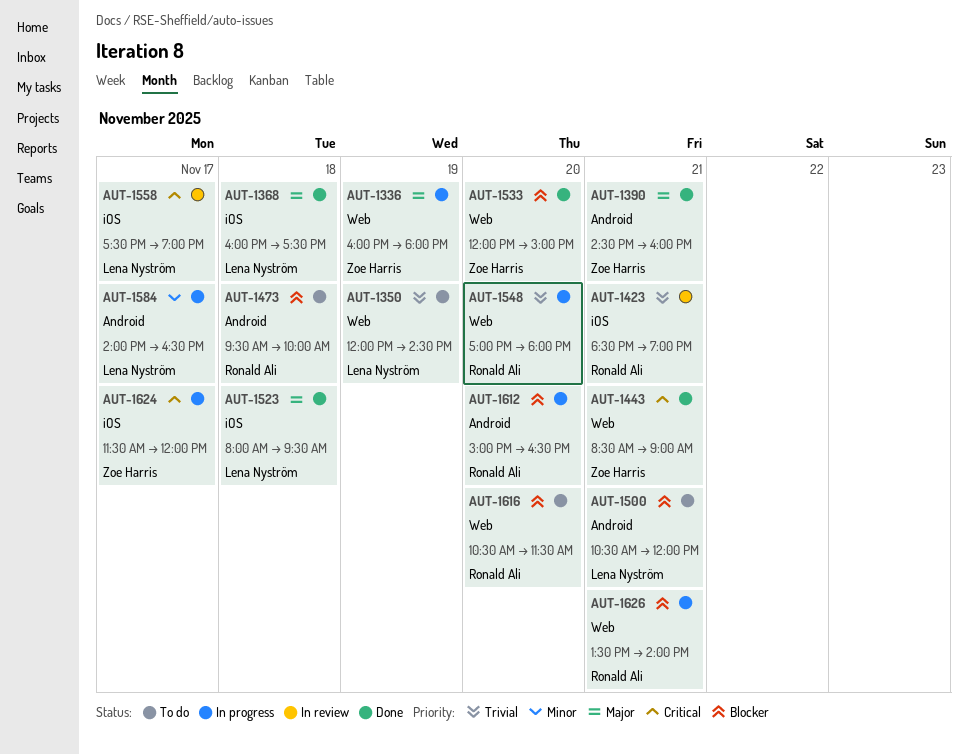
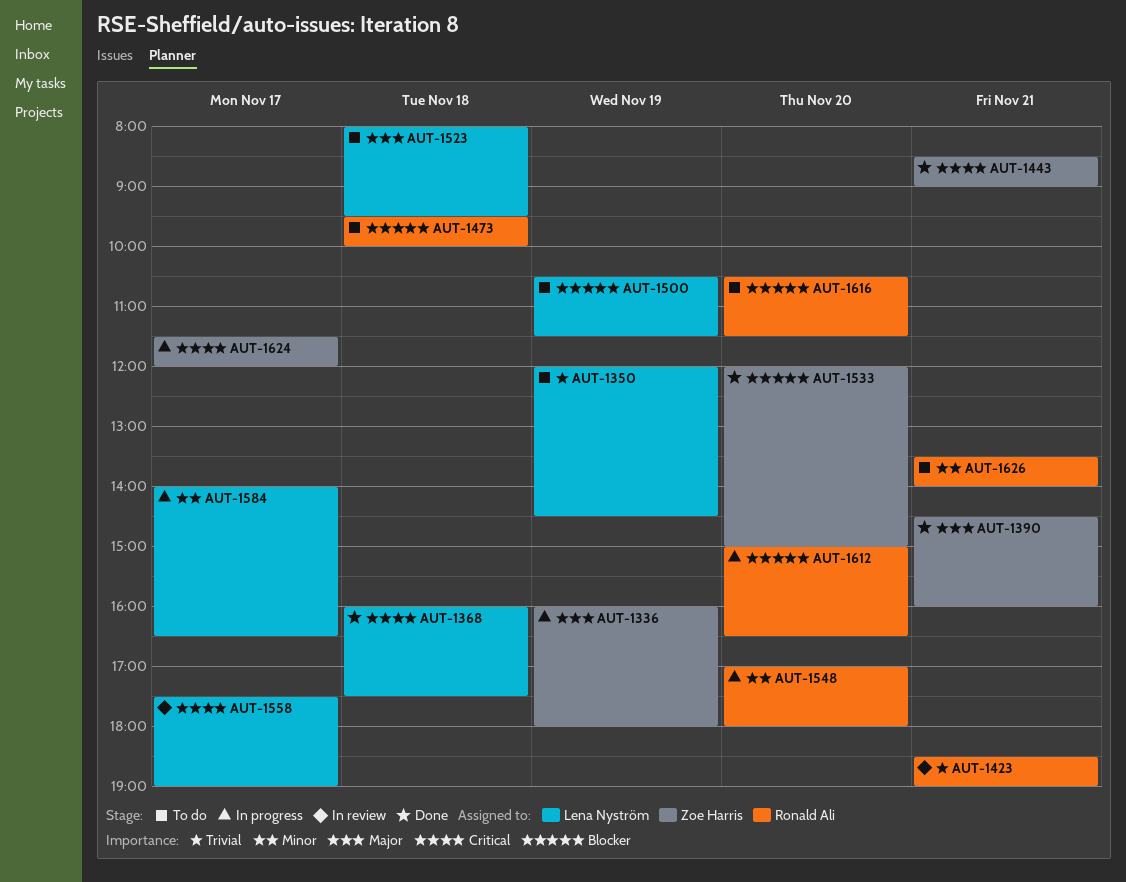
AUT-1368, priority: Major -> Critical
AUT-1500, day: Nov 21 -> Nov 19
AUT-1500, ends: 12:00 -> 11:30
AUT-1523, status: Done -> To do
AUT-1548, priority: Trivial -> Minor
AUT-1626, status: In progress -> To do
AUT-1626, priority: Blocker -> Minor

